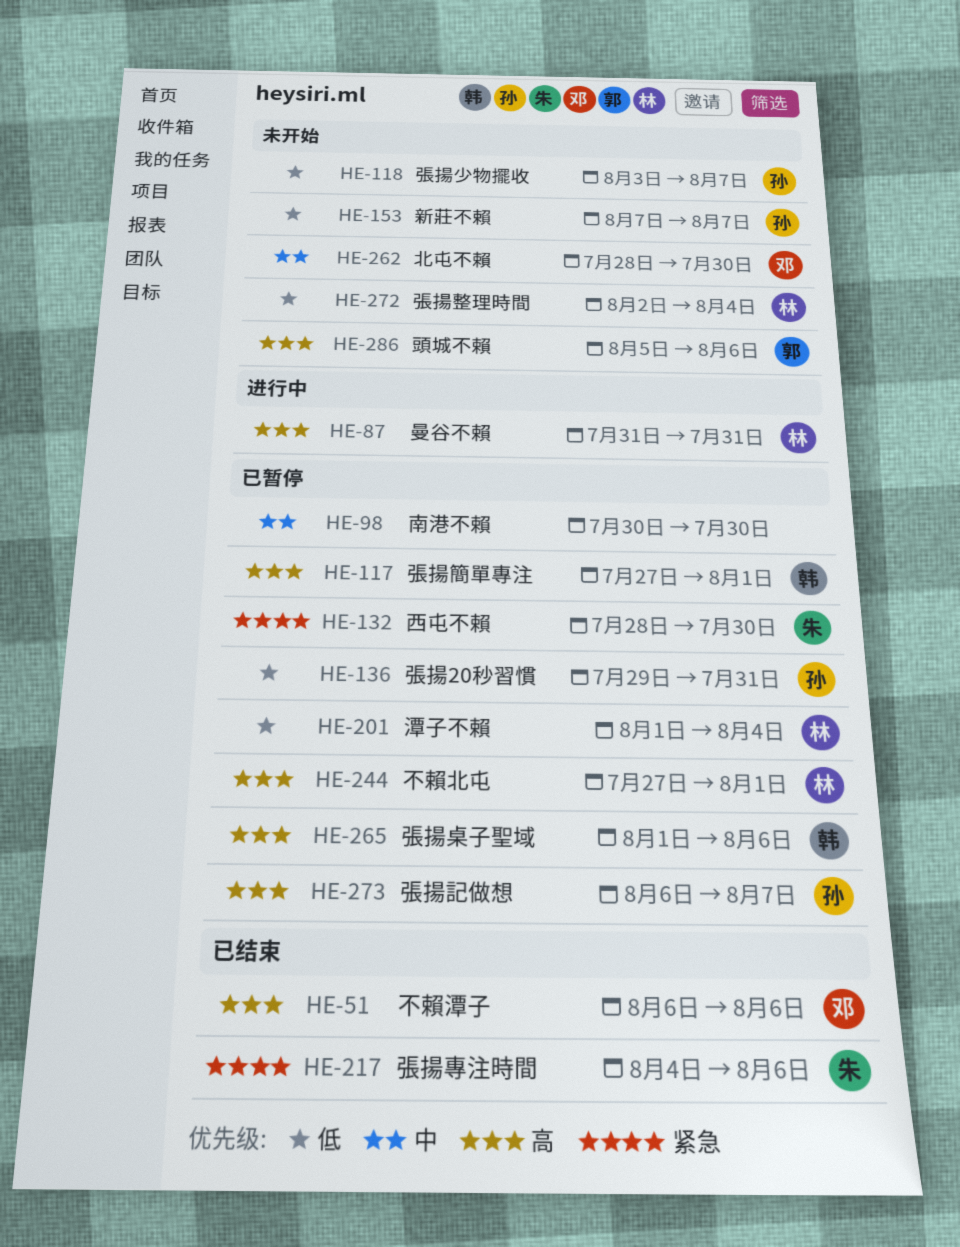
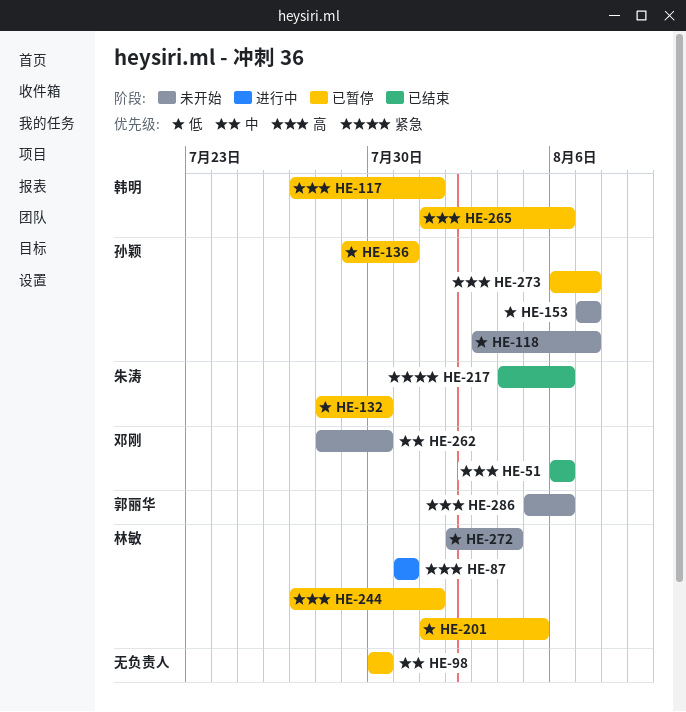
HE-132, priority: 紧急 -> 低
HE-201, due: Aug 4 -> Aug 5

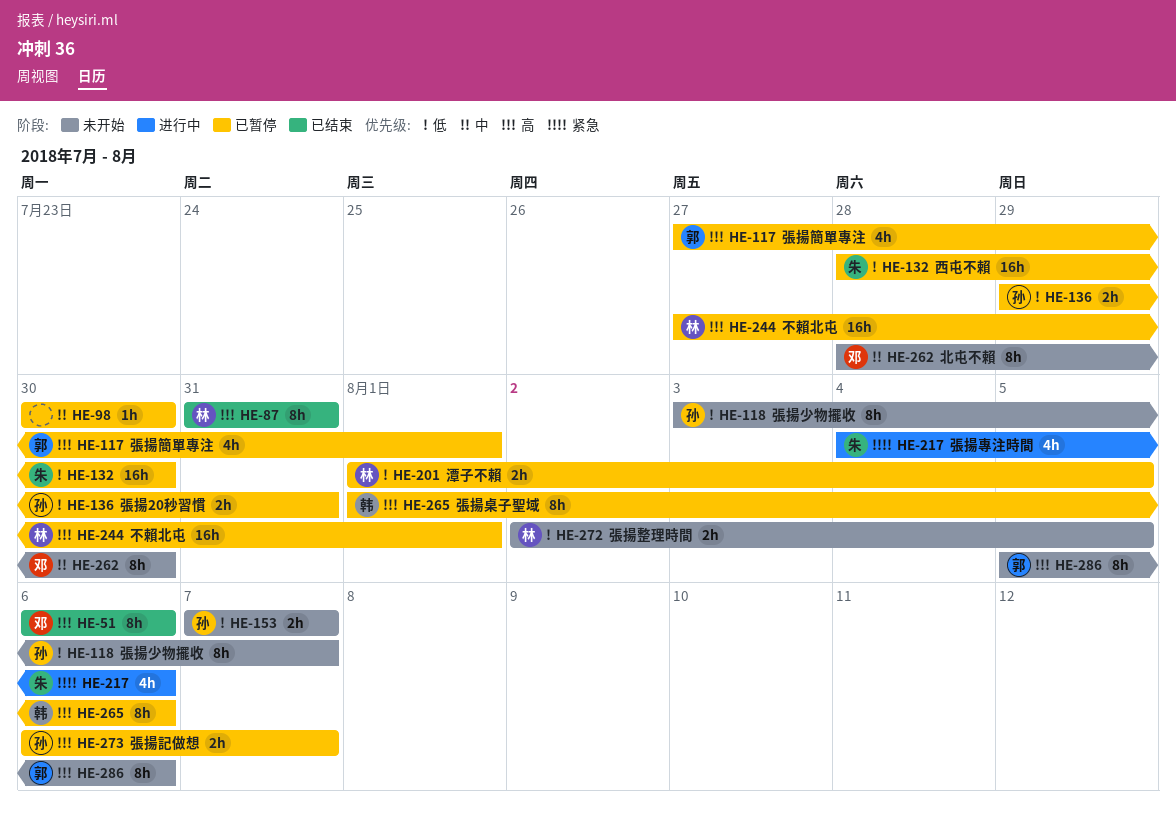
HE-87, status: 进行中 -> 已结束
HE-117, owner: 韩明 -> 郭丽华
HE-217, status: 已结束 -> 进行中
HE-272, due: Aug 4 -> Aug 5

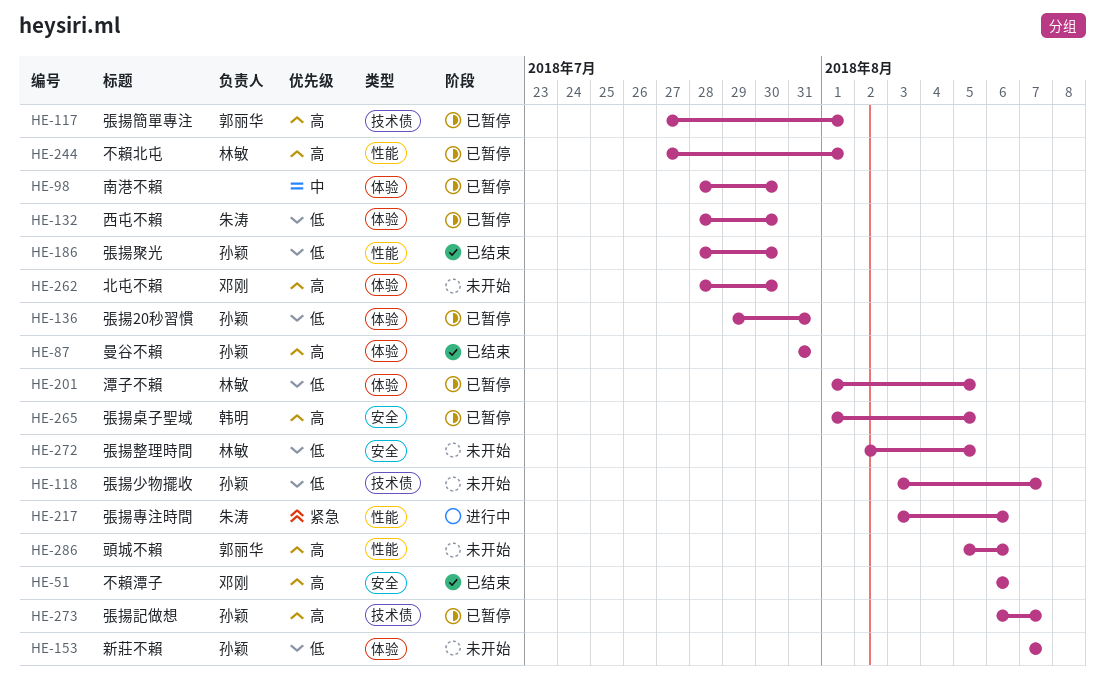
HE-87, owner: 林敏 -> 孙颖
HE-98, start: Jul 30 -> Jul 28
HE-186: none -> present
HE-217, start: Aug 4 -> Aug 3
HE-262, priority: 中 -> 高
HE-265, due: Aug 6 -> Aug 5

